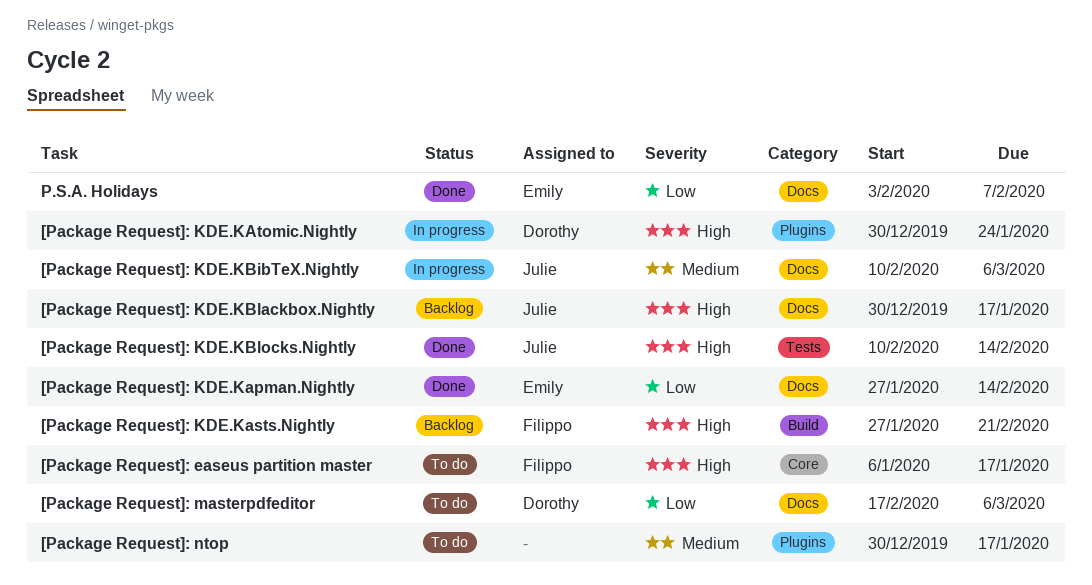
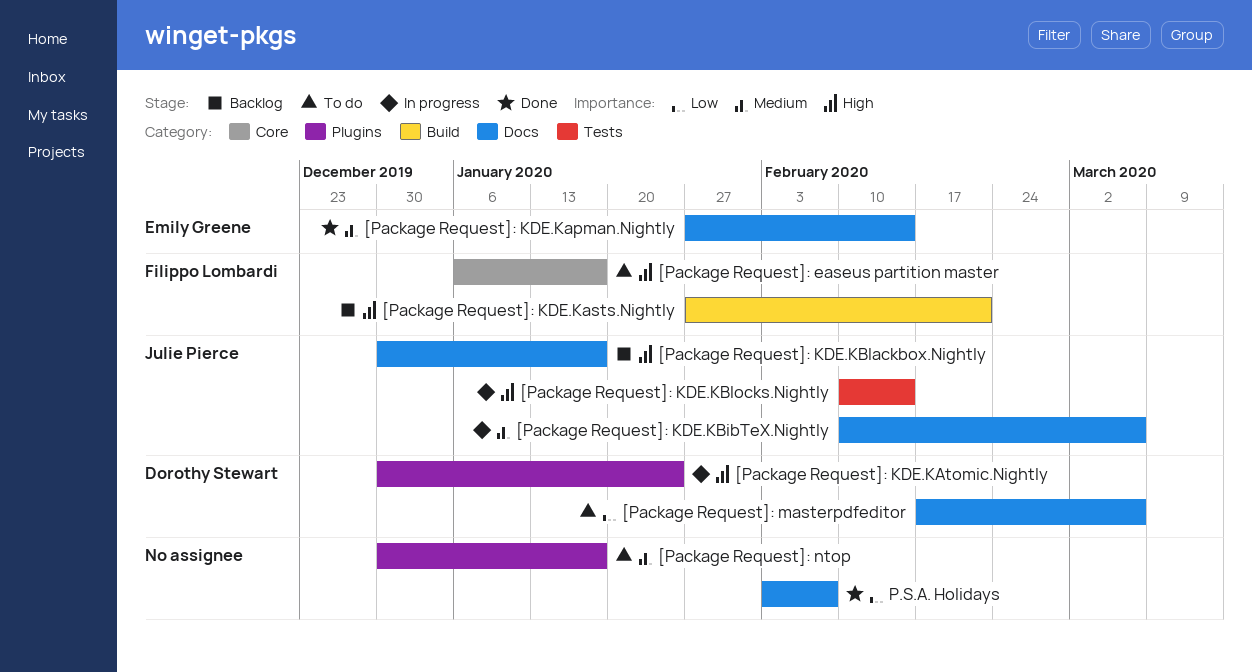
[Package Request]: KDE.Kapman.Nightly, priority: Low -> Medium
[Package Request]: KDE.KBlocks.Nightly, status: Done -> In progress
P.S.A. Holidays, owner: Emily Greene -> none

